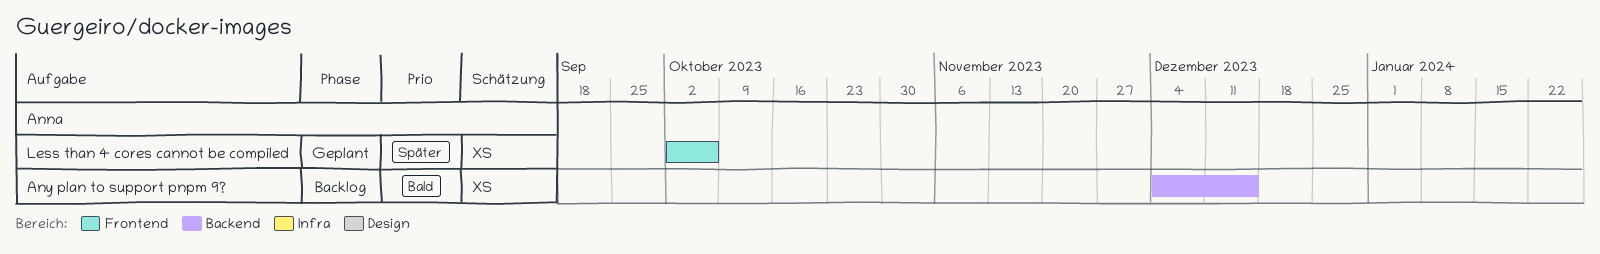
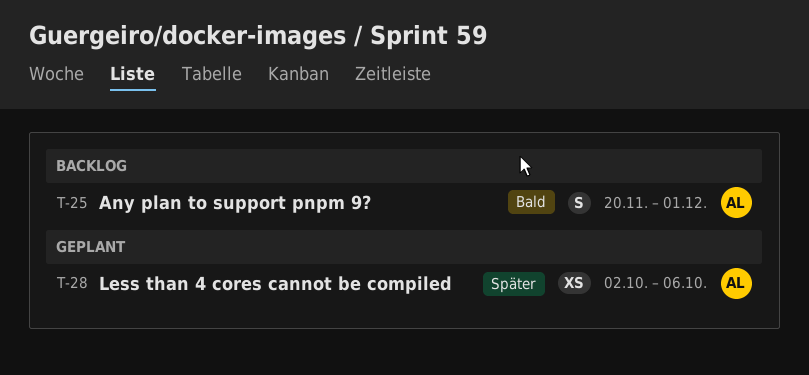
Any plan to support pnpm 9?, estimate: XS -> S
Any plan to support pnpm 9?, start: Dec 4 -> Nov 20
Any plan to support pnpm 9?, due: Dec 15 -> Dec 1

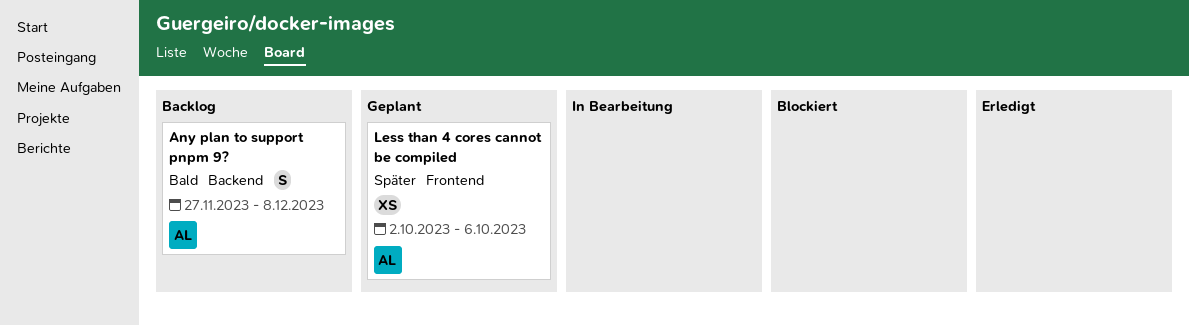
Any plan to support pnpm 9?, start: Nov 20 -> Nov 27
Any plan to support pnpm 9?, due: Dec 1 -> Dec 8

